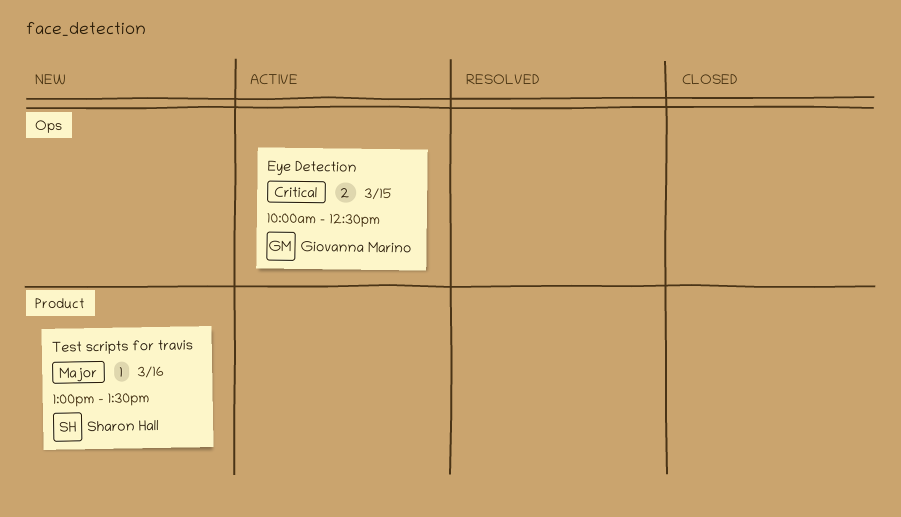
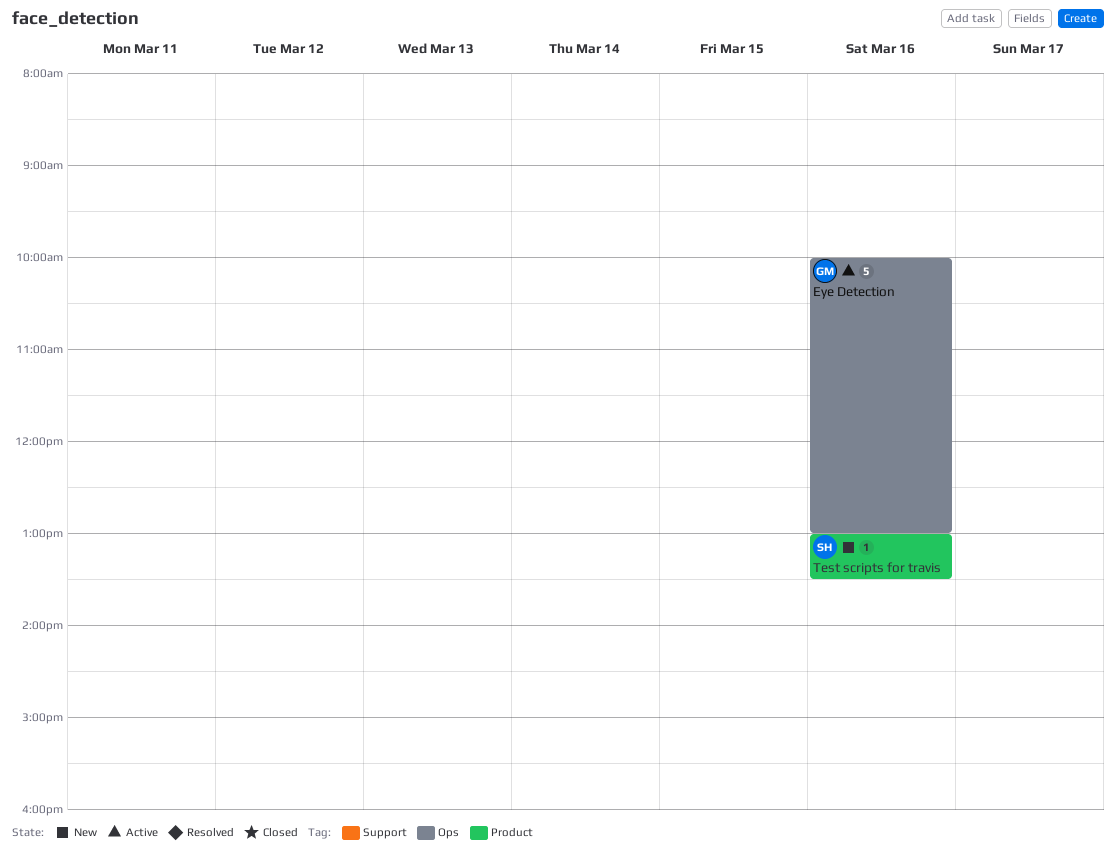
Eye Detection, estimate: 2 -> 5
Eye Detection, day: Mar 15 -> Mar 16
Eye Detection, ends: 12:30 -> 13:00

